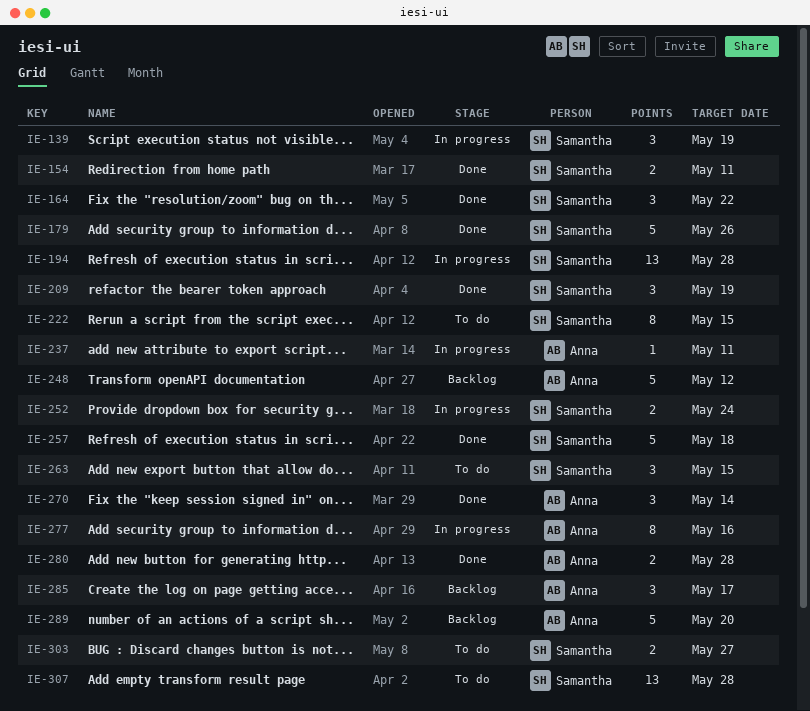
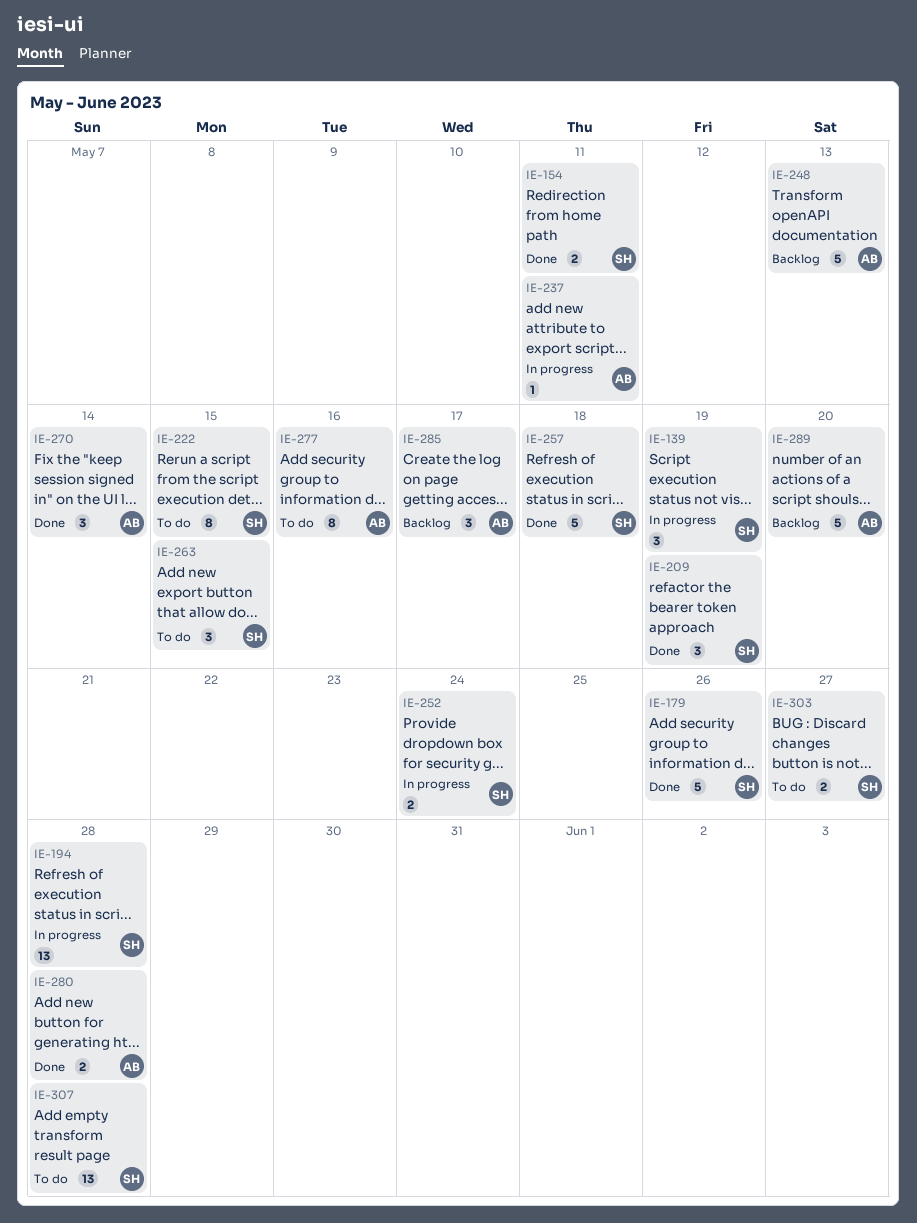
IE-164: present -> none
IE-248, due: May 12 -> May 13
IE-277, status: In progress -> To do

